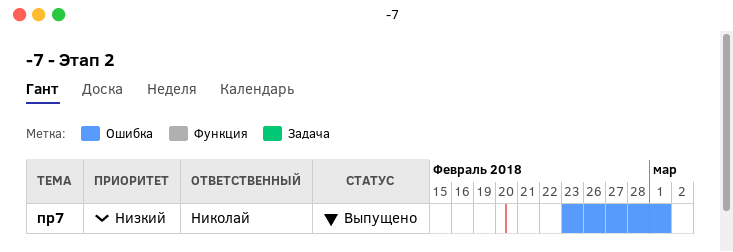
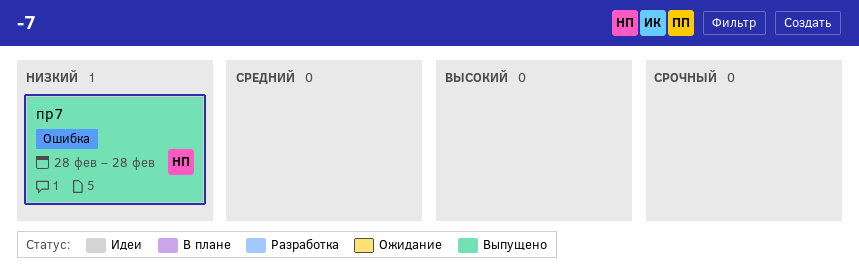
пр7, start: Feb 23 -> Feb 28
пр7, due: Mar 1 -> Feb 28

